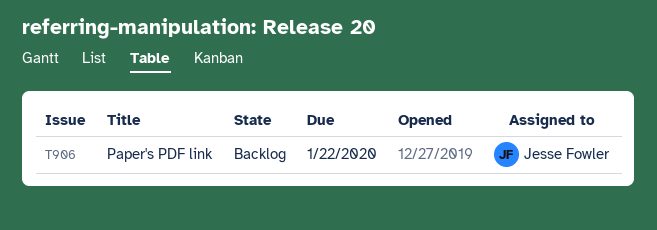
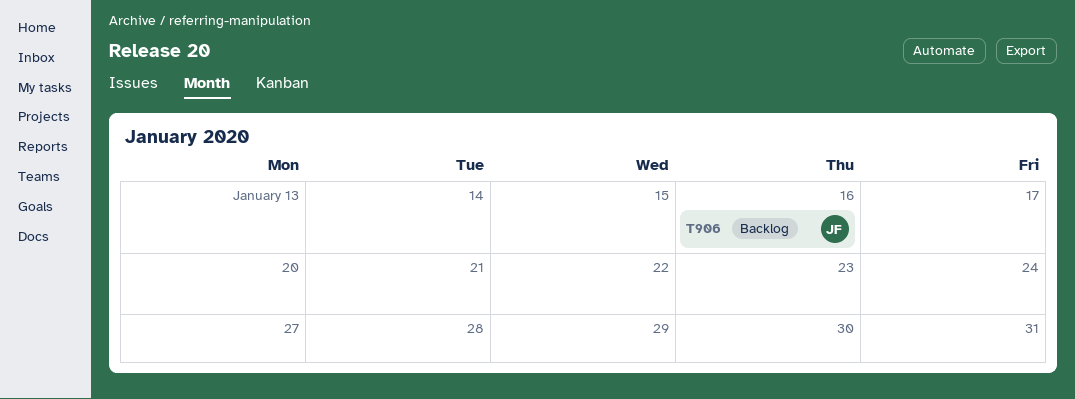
T906, due: Jan 22 -> Jan 16

